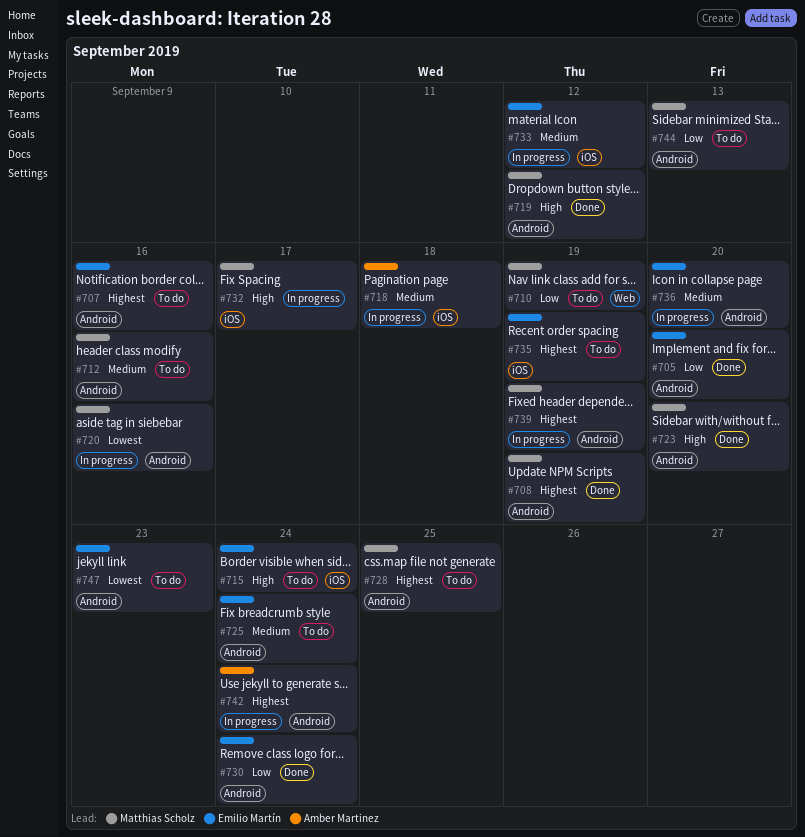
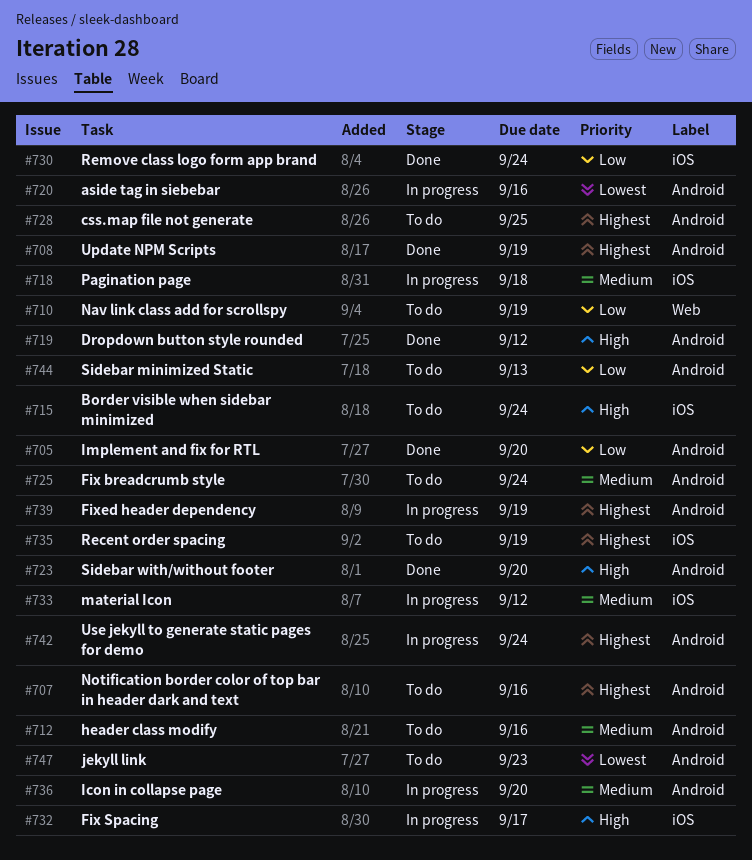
#730, label: Android -> iOS

